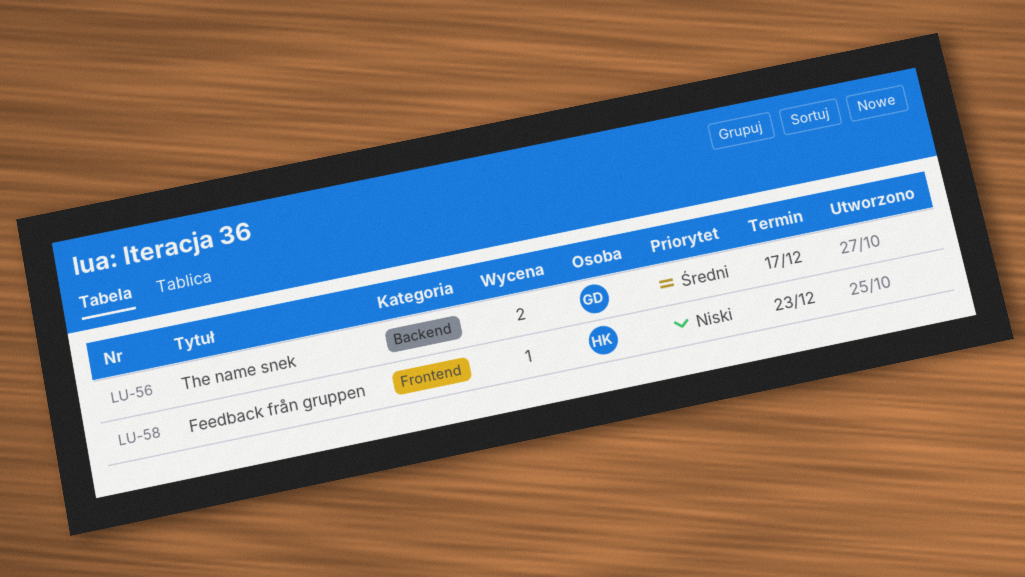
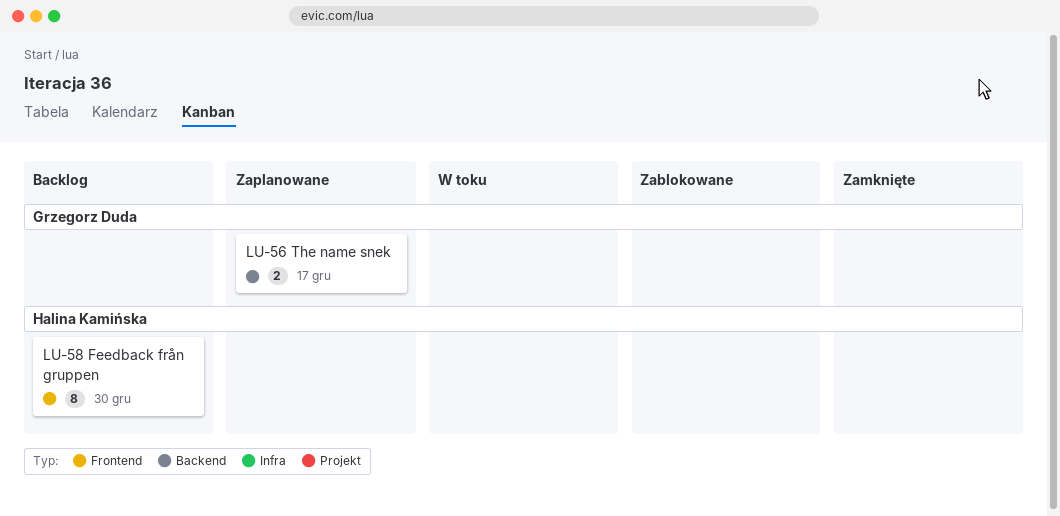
LU-58, estimate: 1 -> 8
LU-58, due: Dec 23 -> Dec 30

